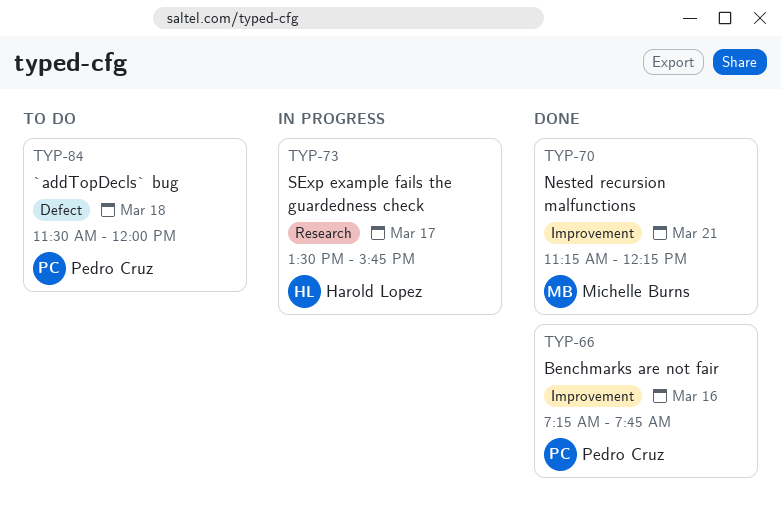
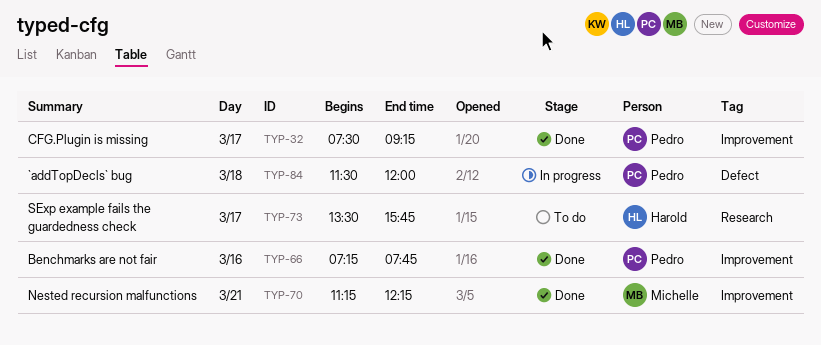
TYP-32: none -> present
TYP-73, status: In progress -> To do
TYP-84, status: To do -> In progress

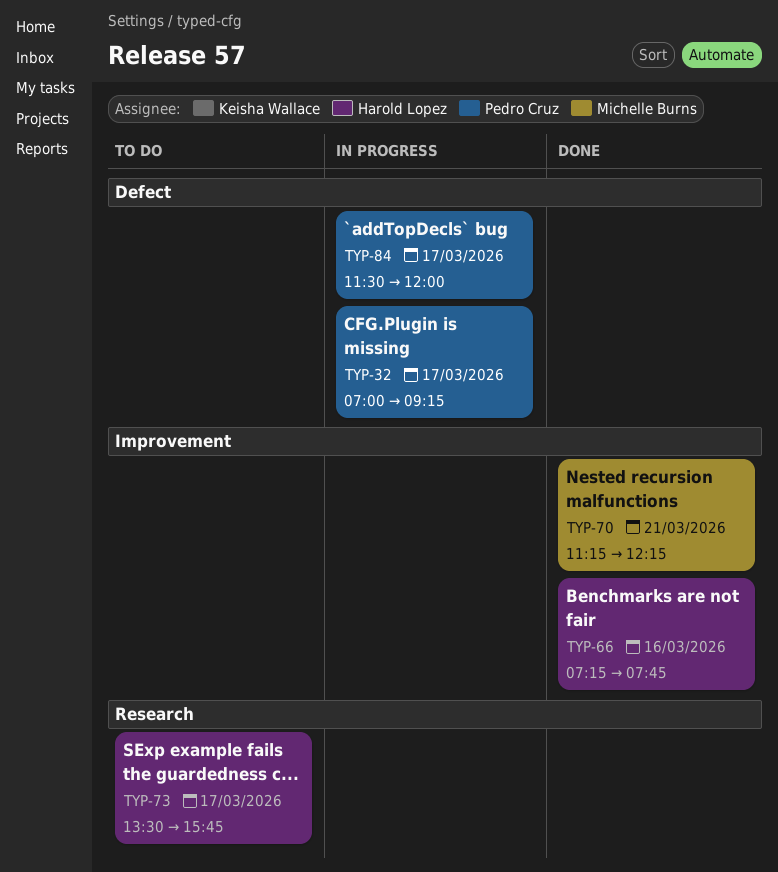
TYP-32, status: Done -> In progress
TYP-32, label: Improvement -> Defect
TYP-32, begins: 07:30 -> 07:00
TYP-66, owner: Pedro Cruz -> Harold Lopez
TYP-84, day: Mar 18 -> Mar 17

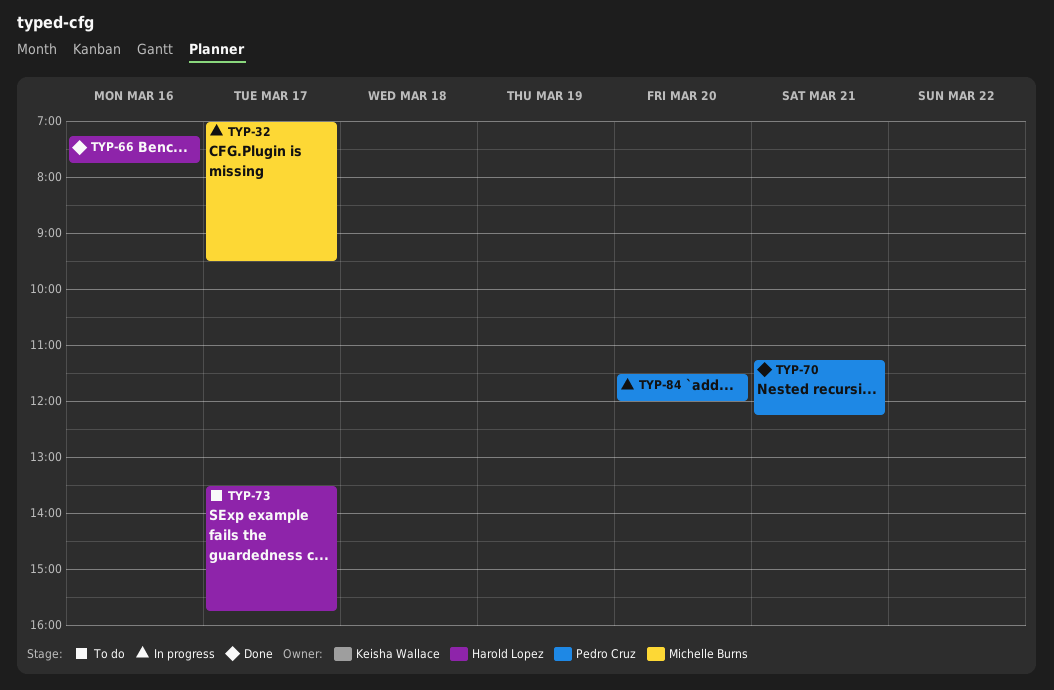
TYP-32, owner: Pedro Cruz -> Michelle Burns
TYP-32, ends: 09:15 -> 09:30
TYP-70, owner: Michelle Burns -> Pedro Cruz
TYP-84, day: Mar 17 -> Mar 20

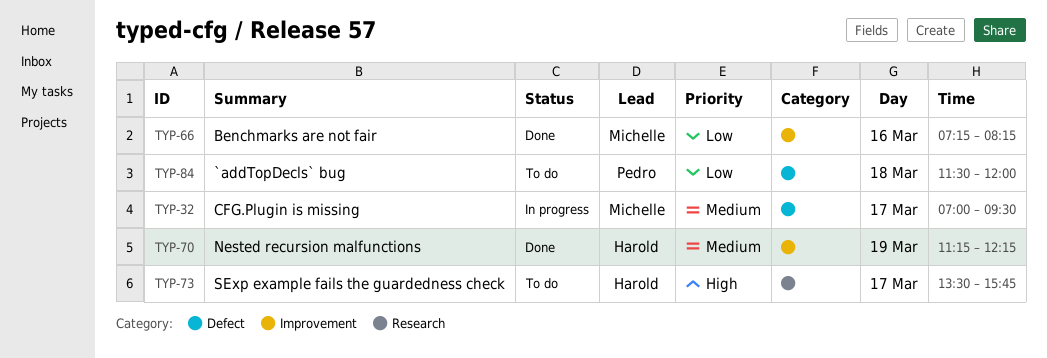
TYP-66, owner: Harold Lopez -> Michelle Burns
TYP-66, ends: 07:45 -> 08:15
TYP-70, owner: Pedro Cruz -> Harold Lopez
TYP-70, day: Mar 21 -> Mar 19
TYP-84, status: In progress -> To do
TYP-84, day: Mar 20 -> Mar 18

